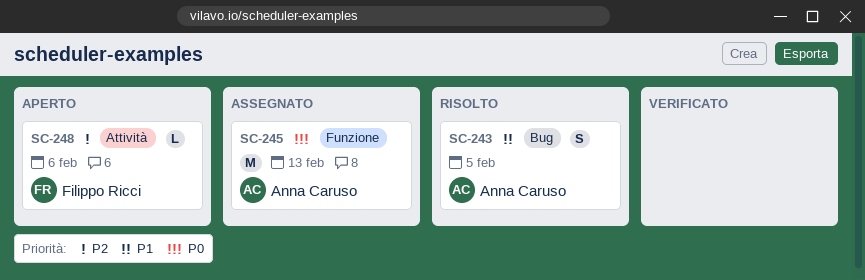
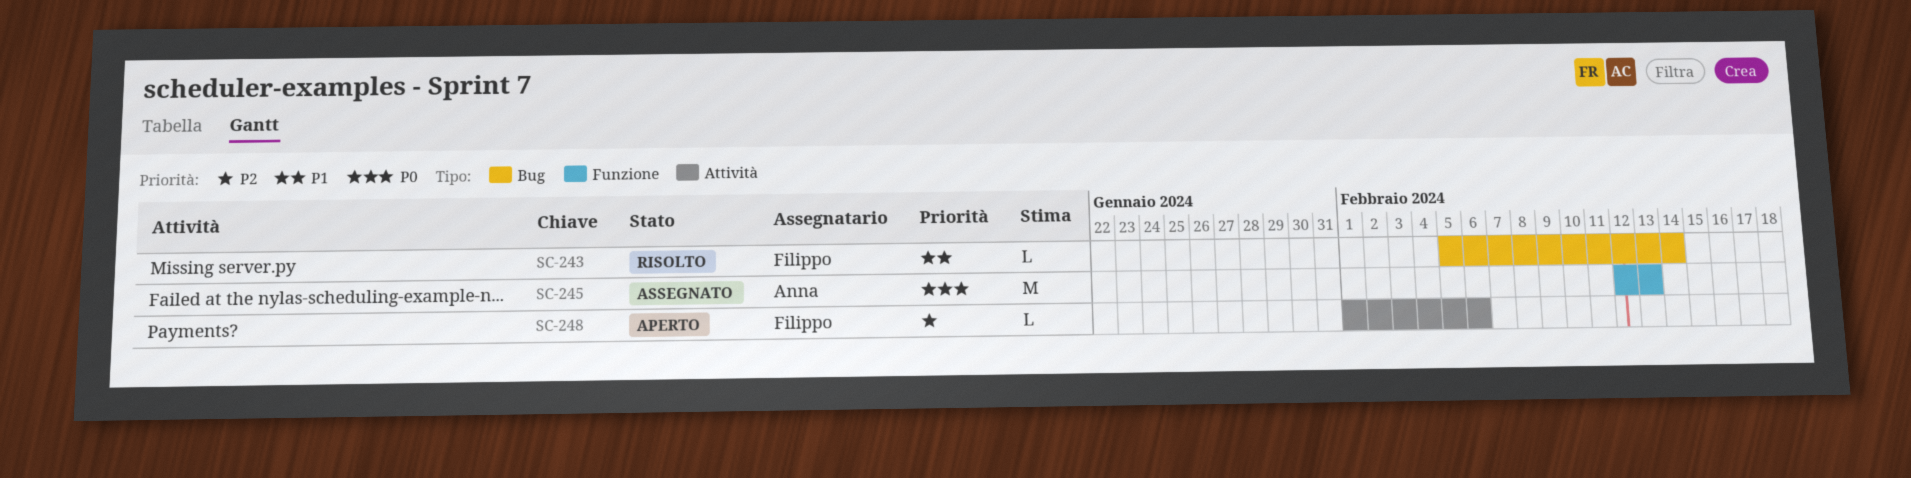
SC-243, owner: Anna Caruso -> Filippo Ricci
SC-243, estimate: S -> L
SC-243, due: Feb 5 -> Feb 14

